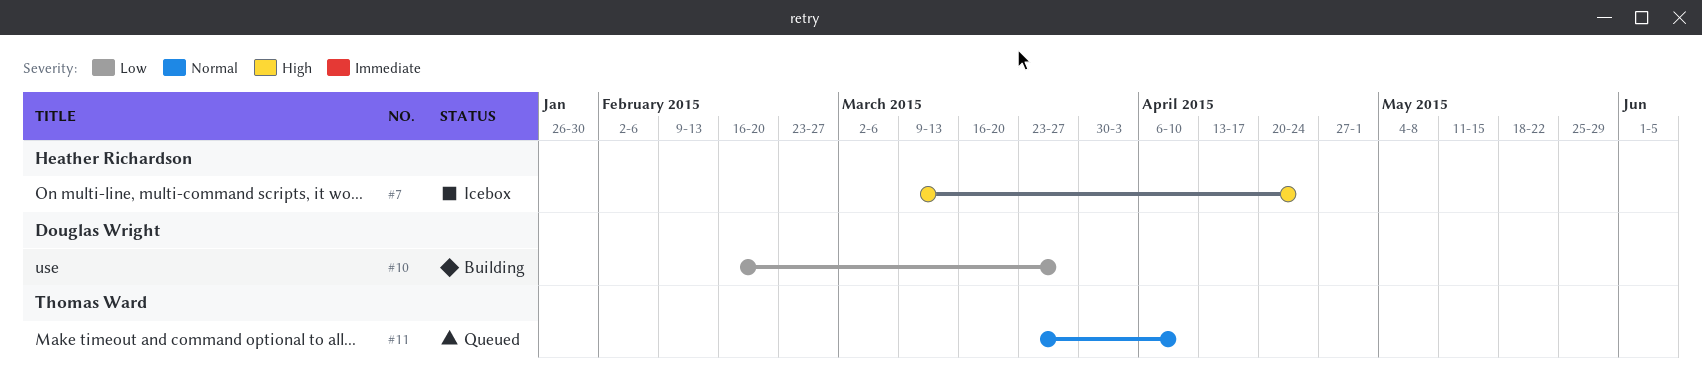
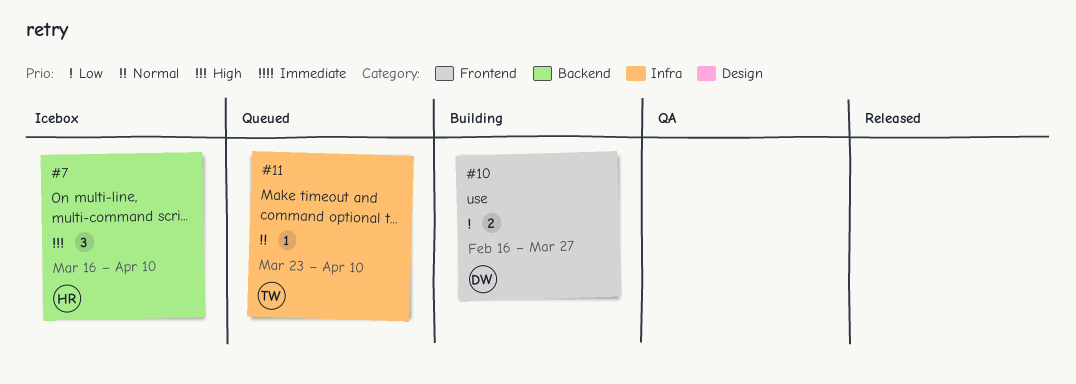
#7, start: Mar 9 -> Mar 16
#7, due: Apr 24 -> Apr 10

